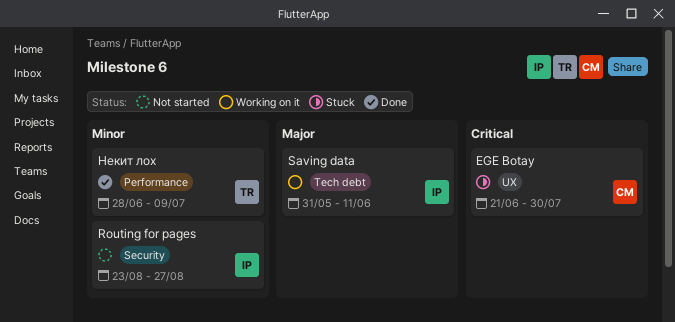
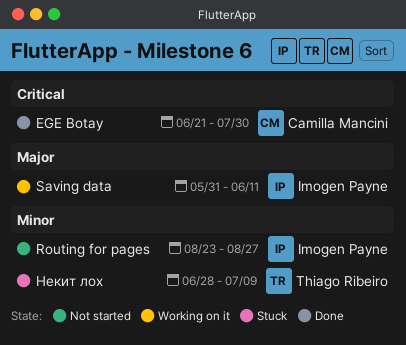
EGE Botay, status: Stuck -> Done
Некит лох, status: Done -> Stuck

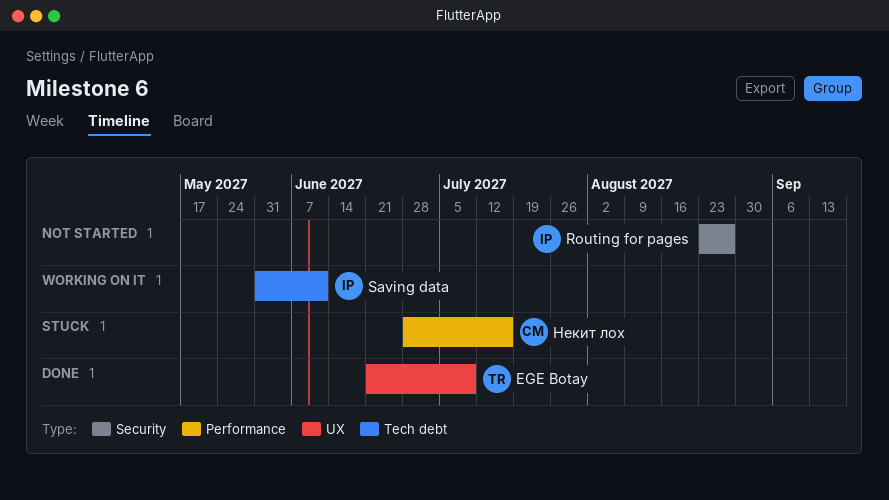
EGE Botay, owner: Camilla Mancini -> Thiago Ribeiro
EGE Botay, due: Jul 30 -> Jul 9
Некит лох, owner: Thiago Ribeiro -> Camilla Mancini
Некит лох, due: Jul 9 -> Jul 16

